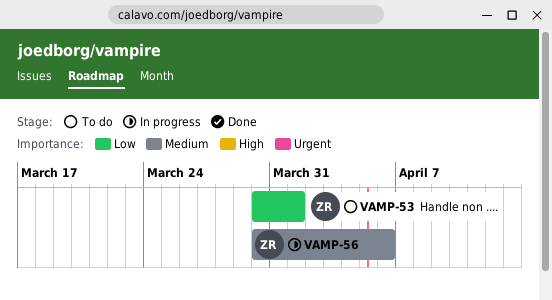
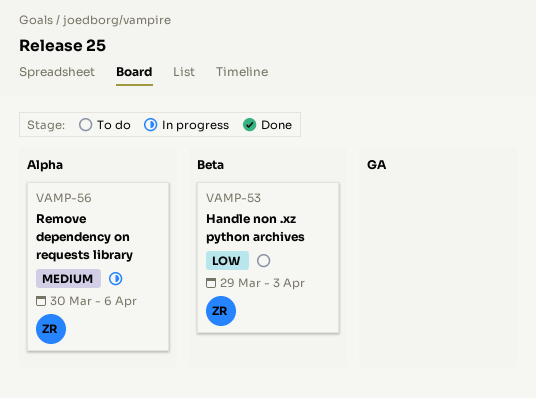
VAMP-53, start: Mar 30 -> Mar 29
VAMP-53, due: Apr 1 -> Apr 3

